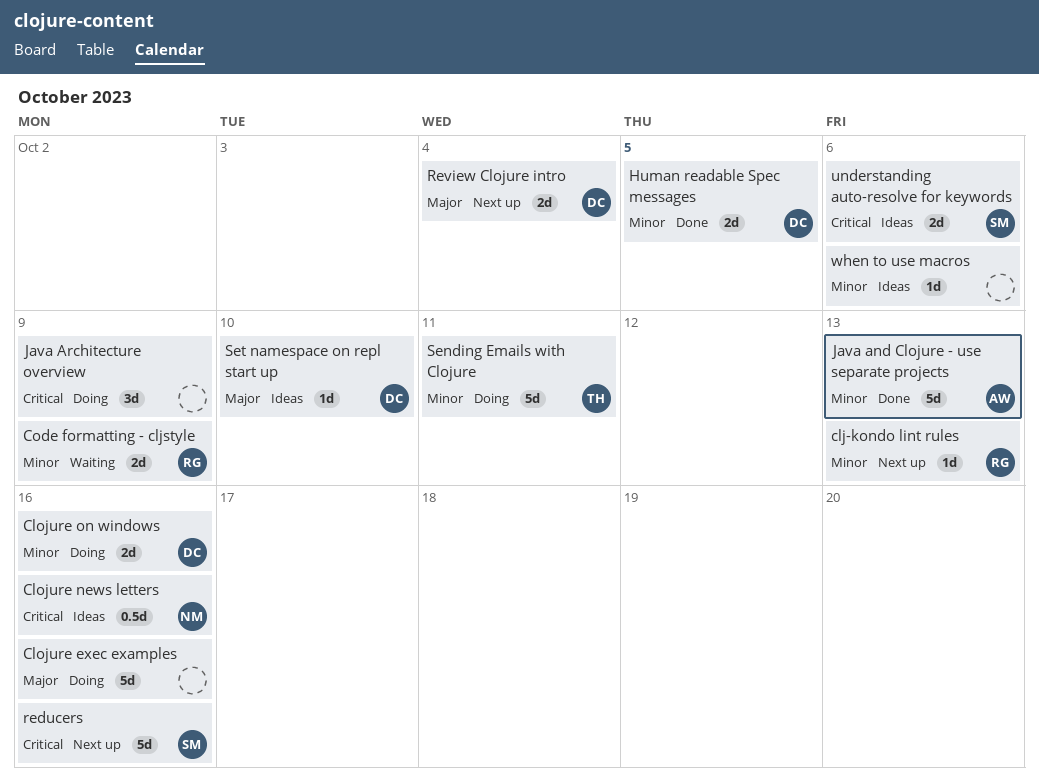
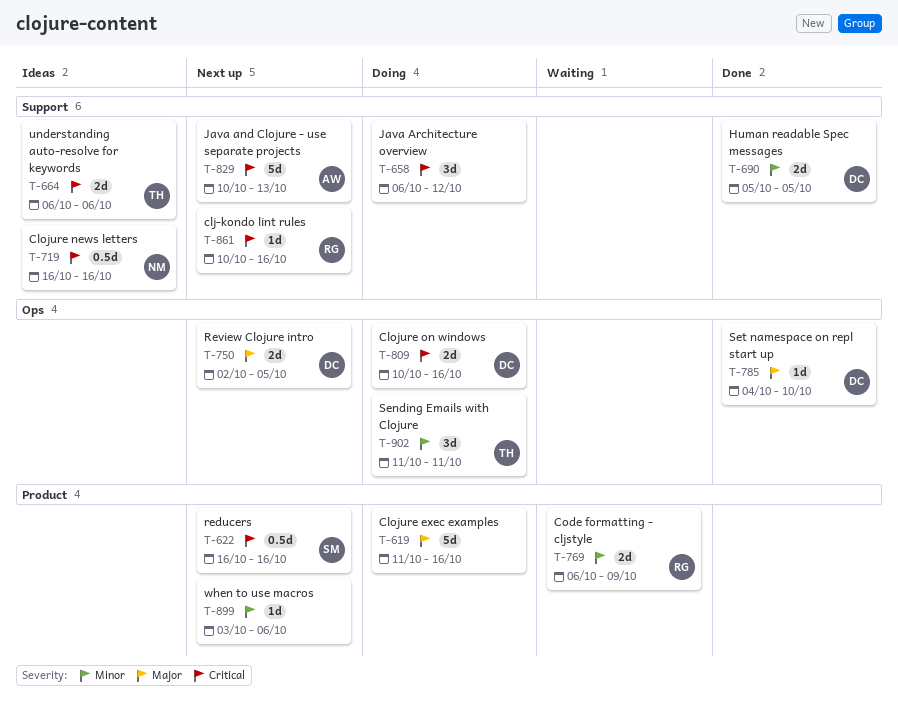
clj-kondo lint rules, priority: Minor -> Critical
clj-kondo lint rules, due: Oct 13 -> Oct 16
Clojure on windows, priority: Minor -> Critical
Java and Clojure - use separate projects, status: Done -> Next up
Java and Clojure - use separate projects, priority: Minor -> Critical
Java Architecture overview, due: Oct 9 -> Oct 12
reducers, estimate: 5d -> 0.5d
Review Clojure intro, due: Oct 4 -> Oct 5
Sending Emails with Clojure, estimate: 5d -> 3d
Set namespace on repl start up, status: Ideas -> Done
understanding auto-resolve for keywords, owner: SM -> TH
when to use macros, status: Ideas -> Next up

